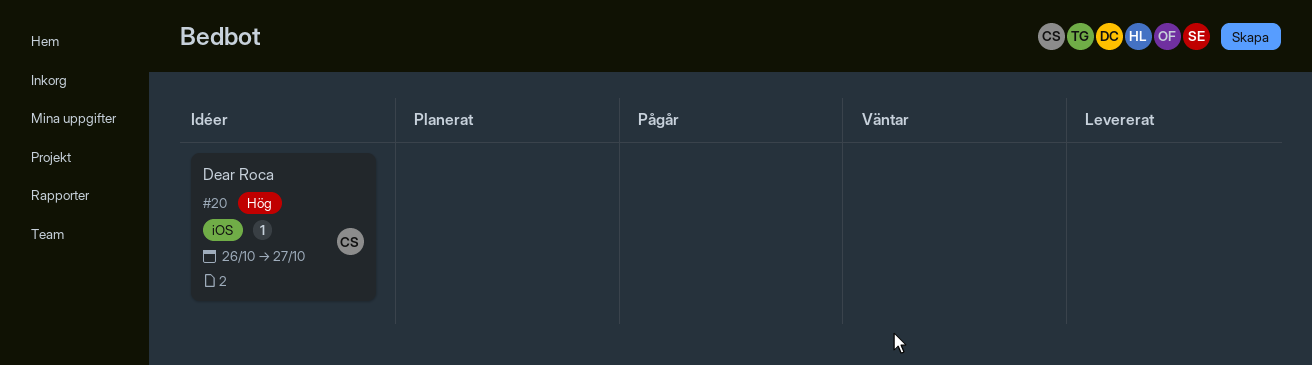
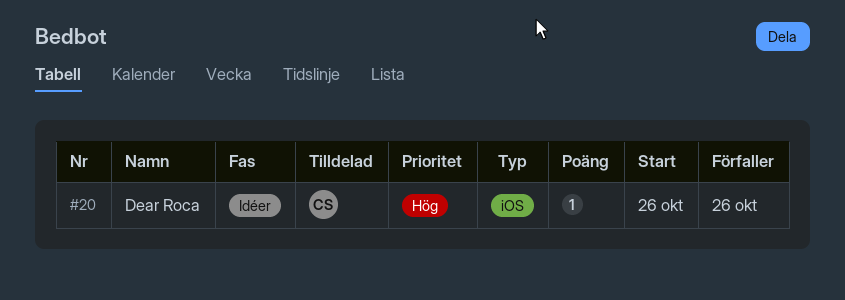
#20, due: Oct 27 -> Oct 26

